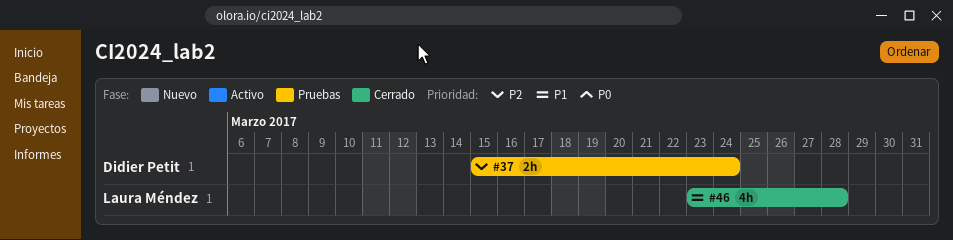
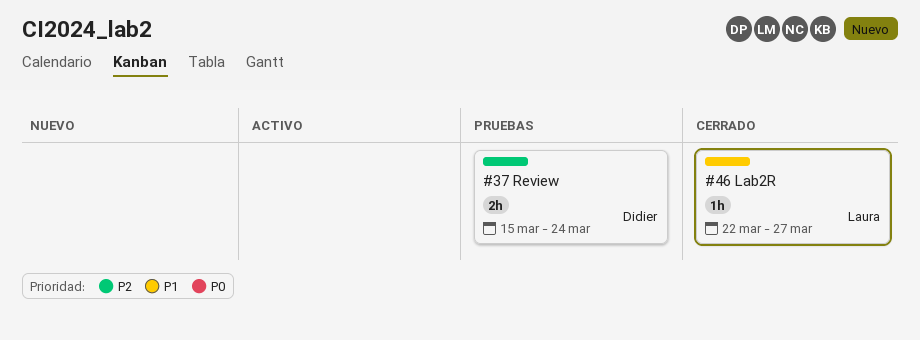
#46, estimate: 4h -> 1h
#46, start: Mar 23 -> Mar 22
#46, due: Mar 28 -> Mar 27

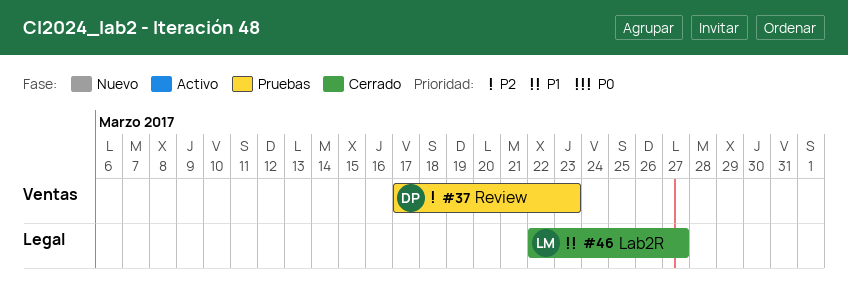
#37, start: Mar 15 -> Mar 17
#37, due: Mar 24 -> Mar 23

